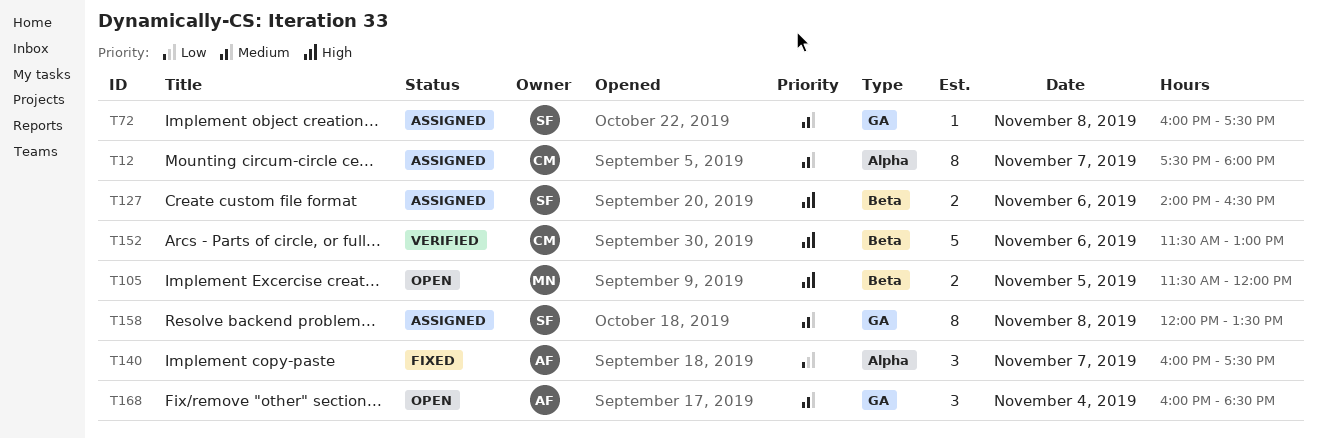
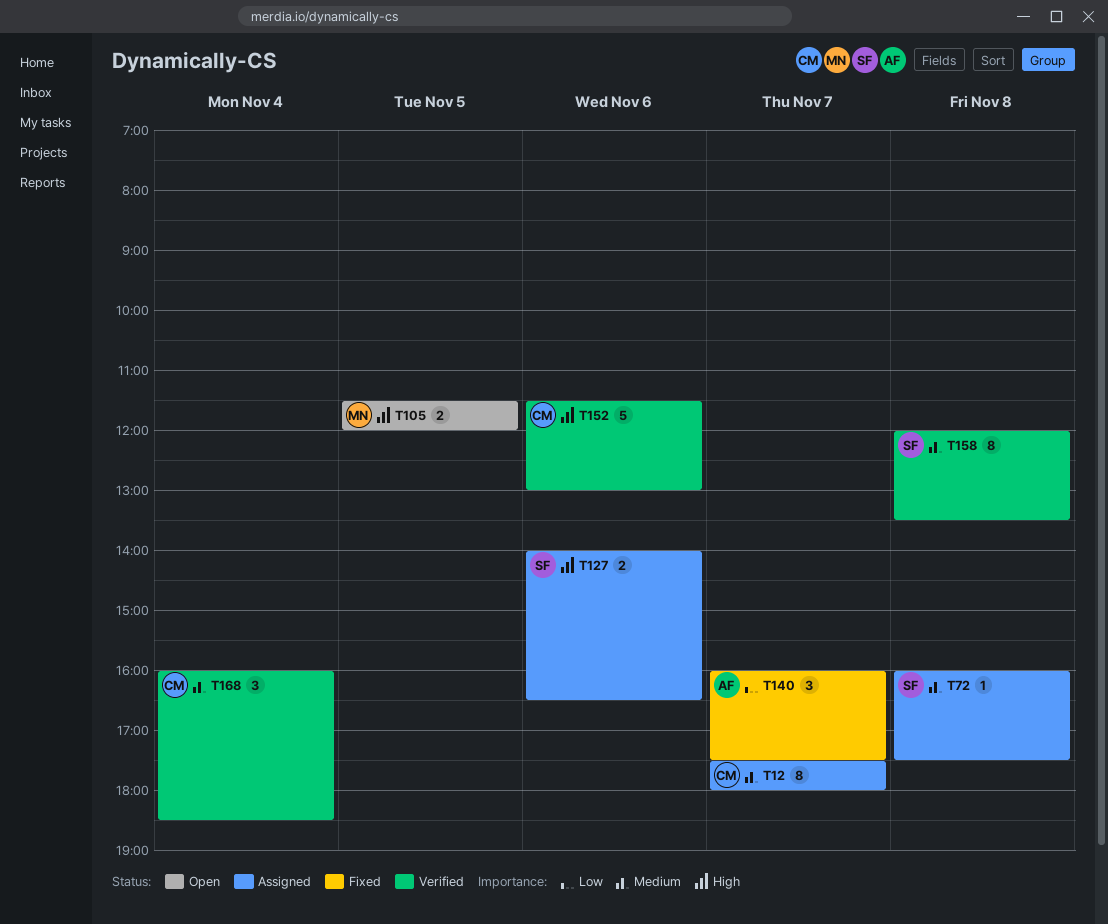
T158, status: Assigned -> Verified
T168, status: Open -> Verified
T168, owner: AF -> CM

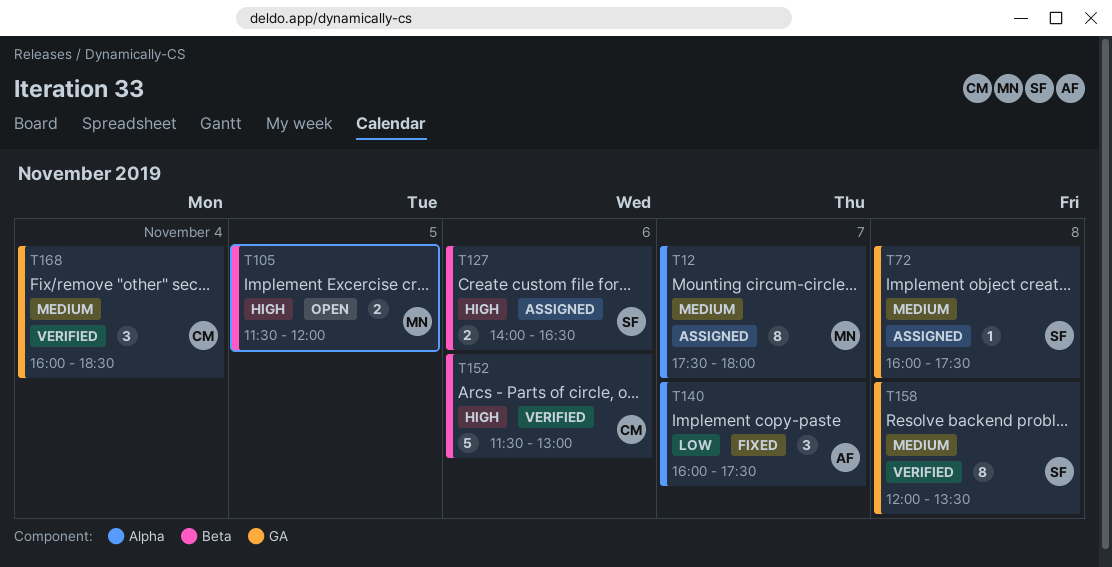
T12, owner: CM -> MN

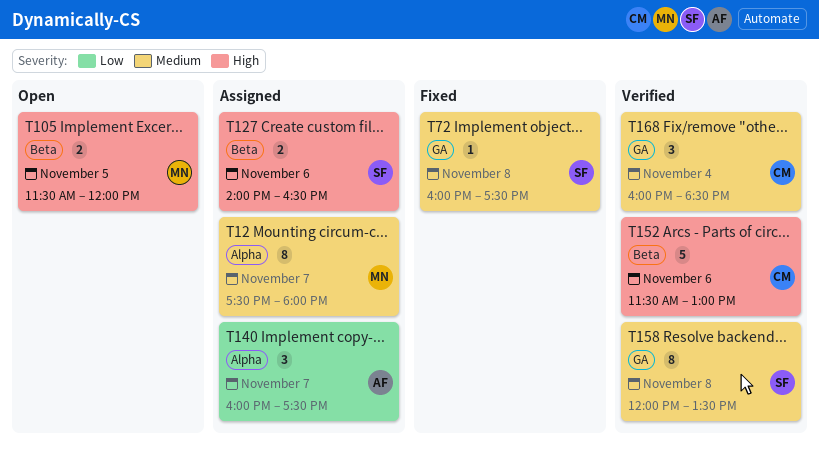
T72, status: Assigned -> Fixed
T140, status: Fixed -> Assigned

